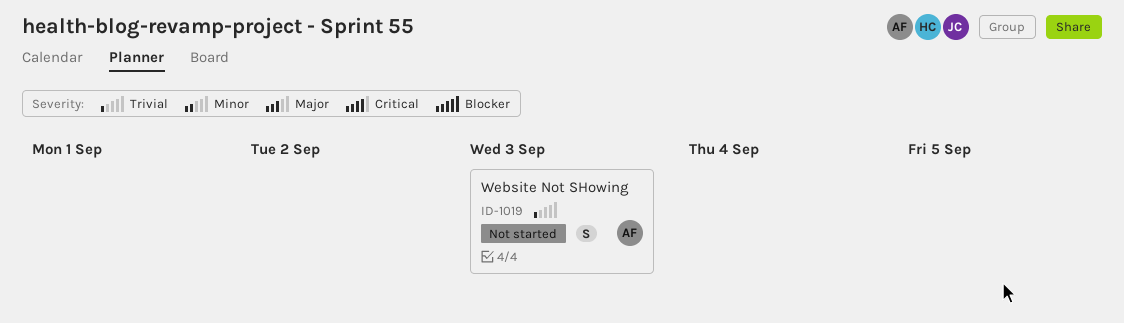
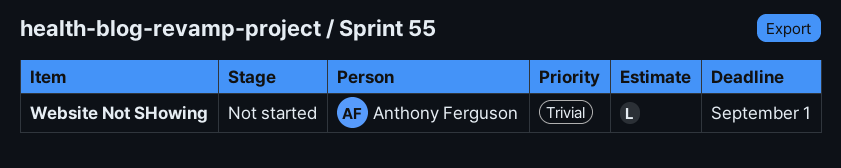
Website Not SHowing, estimate: S -> L
Website Not SHowing, due: Sep 3 -> Sep 1

